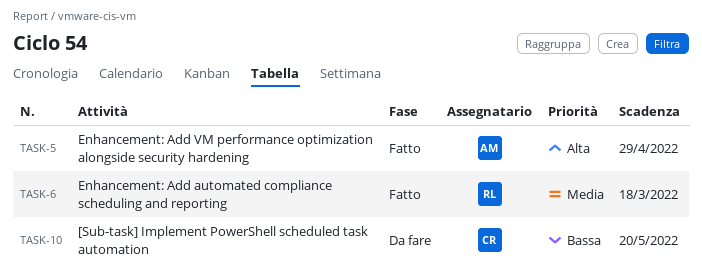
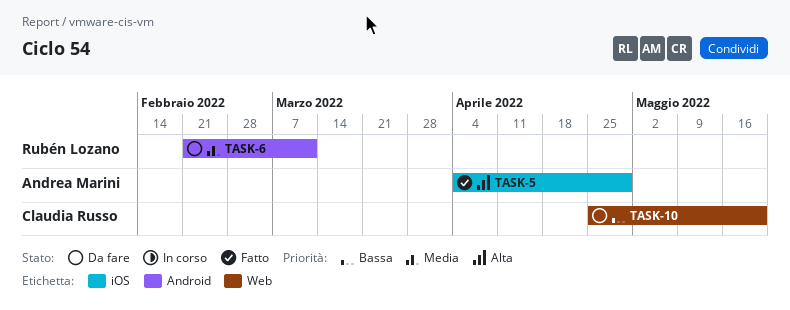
TASK-6, status: Fatto -> Da fare
TASK-6, due: Mar 18 -> Mar 11

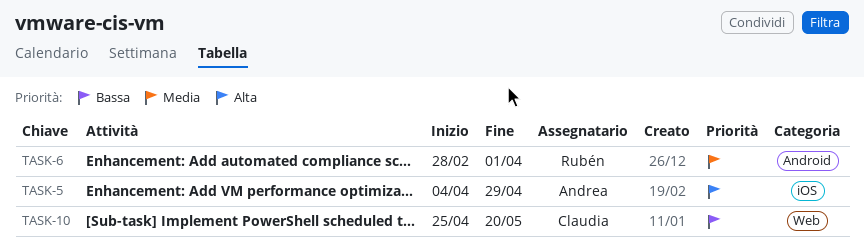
TASK-6, start: Feb 21 -> Feb 28
TASK-6, due: Mar 11 -> Apr 1

